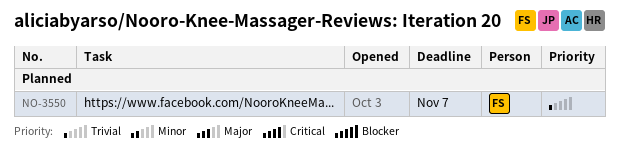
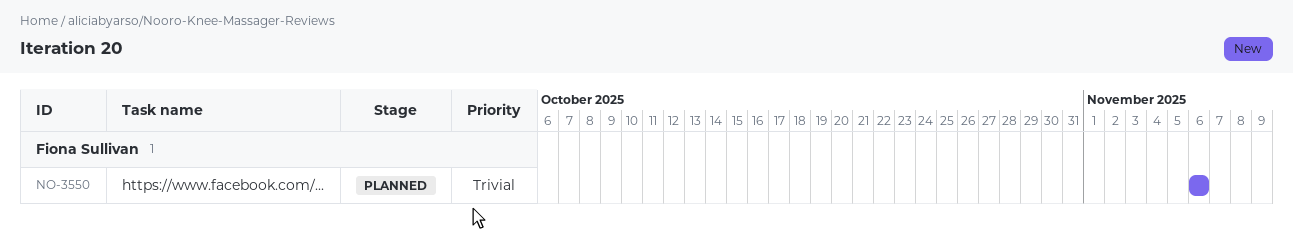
NO-3550, due: Nov 7 -> Nov 6

